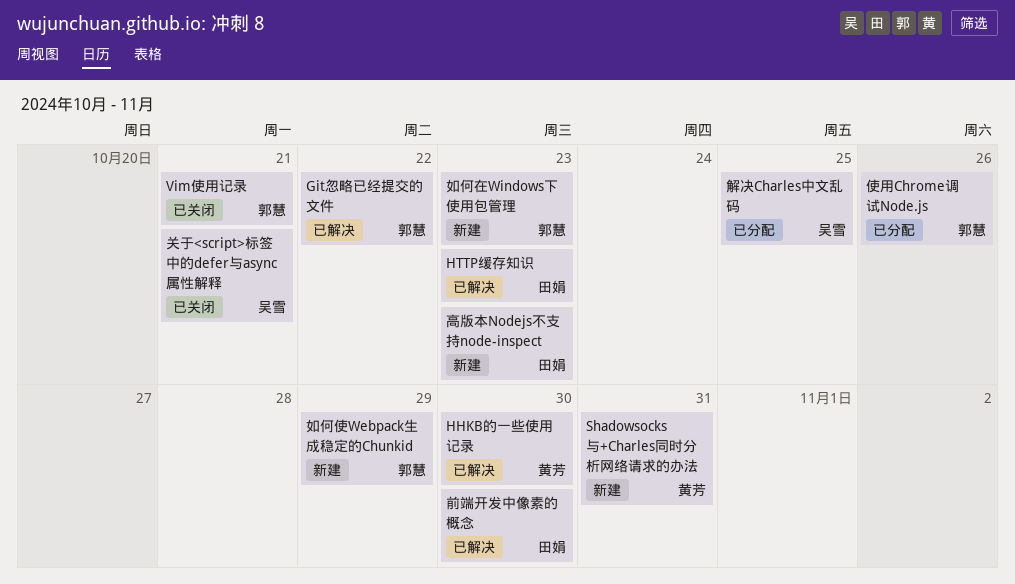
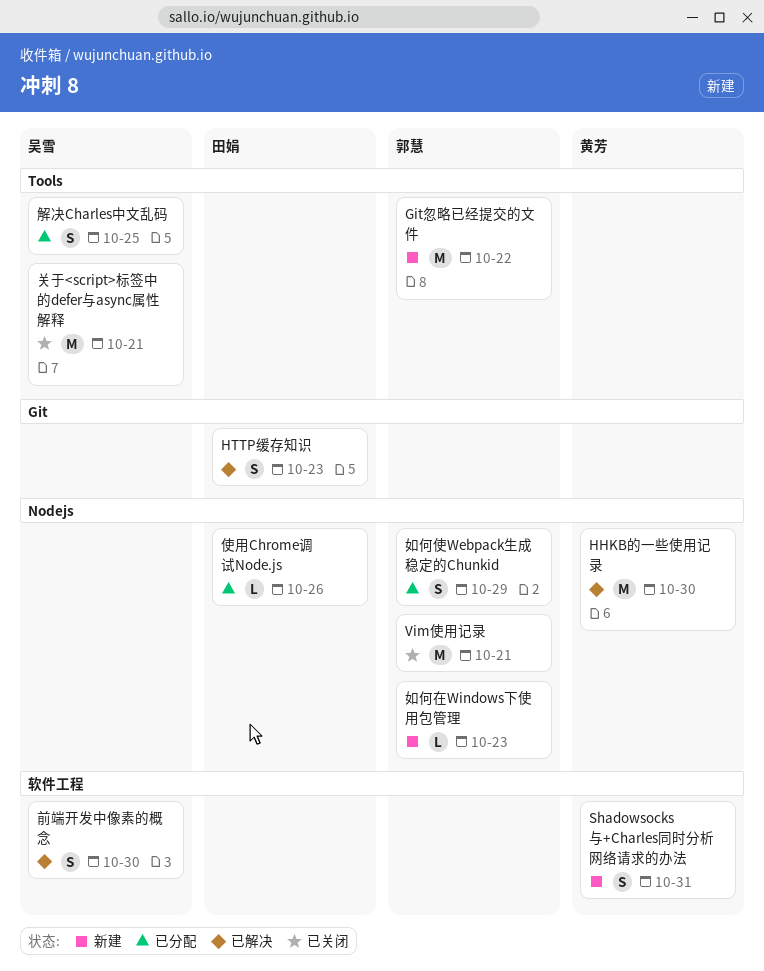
Git忽略已经提交的文件, status: 已解决 -> 新建
使用Chrome调试Node.js, owner: 郭慧 -> 田娟
前端开发中像素的概念, owner: 田娟 -> 吴雪
如何使Webpack生成稳定的Chunkid, status: 新建 -> 已分配
高版本Nodejs不支持node-inspect: present -> none

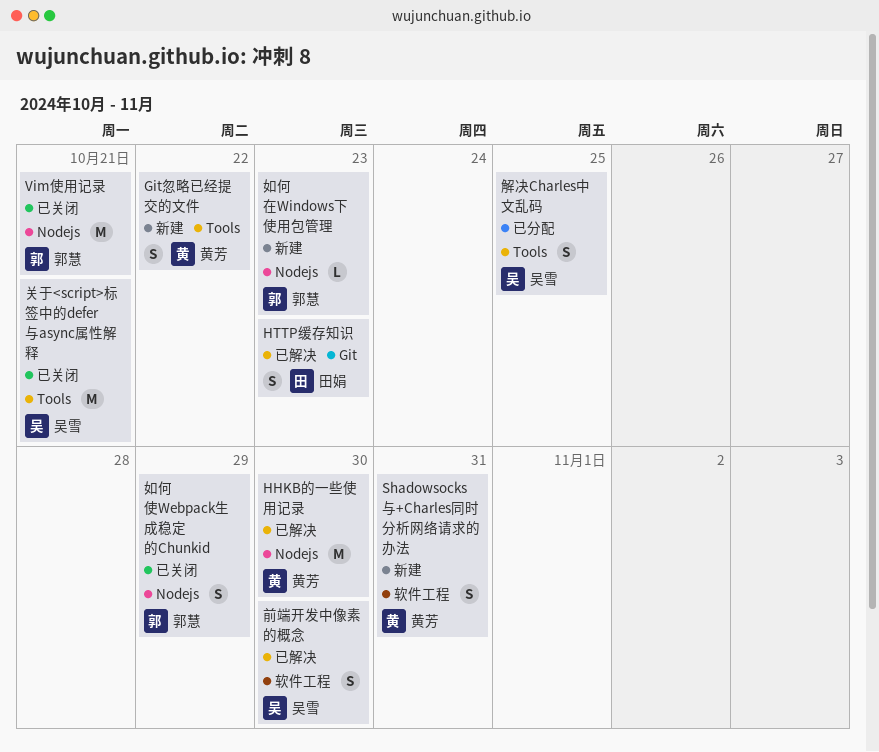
Git忽略已经提交的文件, owner: 郭慧 -> 黄芳
Git忽略已经提交的文件, estimate: M -> S
使用Chrome调试Node.js: present -> none
如何使Webpack生成稳定的Chunkid, status: 已分配 -> 已关闭

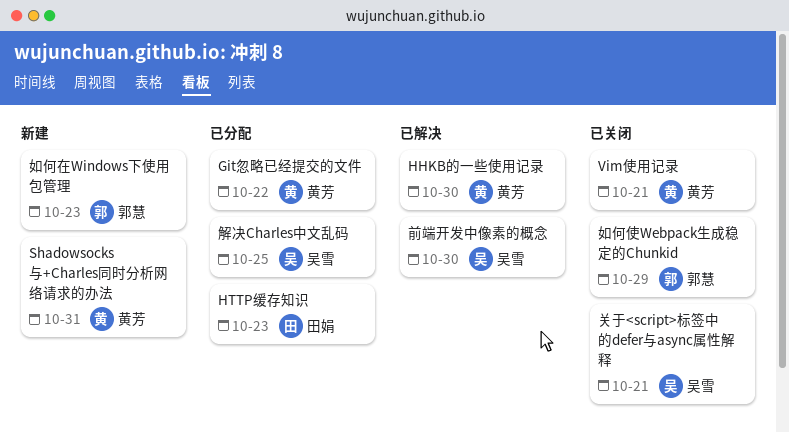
Git忽略已经提交的文件, status: 新建 -> 已分配
HTTP缓存知识, status: 已解决 -> 已分配
Vim使用记录, owner: 郭慧 -> 黄芳

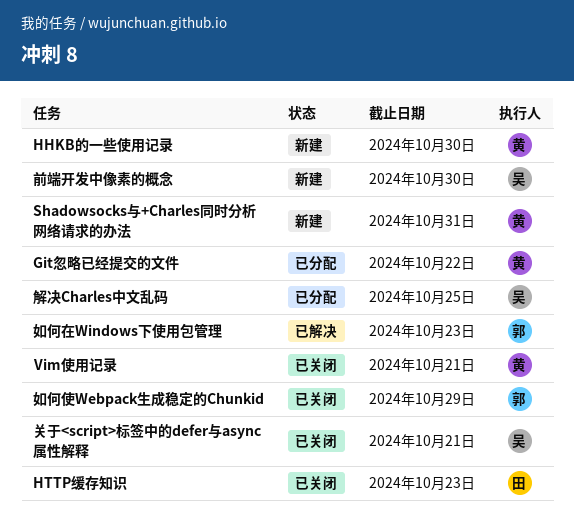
HHKB的一些使用记录, status: 已解决 -> 新建
HTTP缓存知识, status: 已分配 -> 已关闭
前端开发中像素的概念, status: 已解决 -> 新建
如何在Windows下使用包管理, status: 新建 -> 已解决

